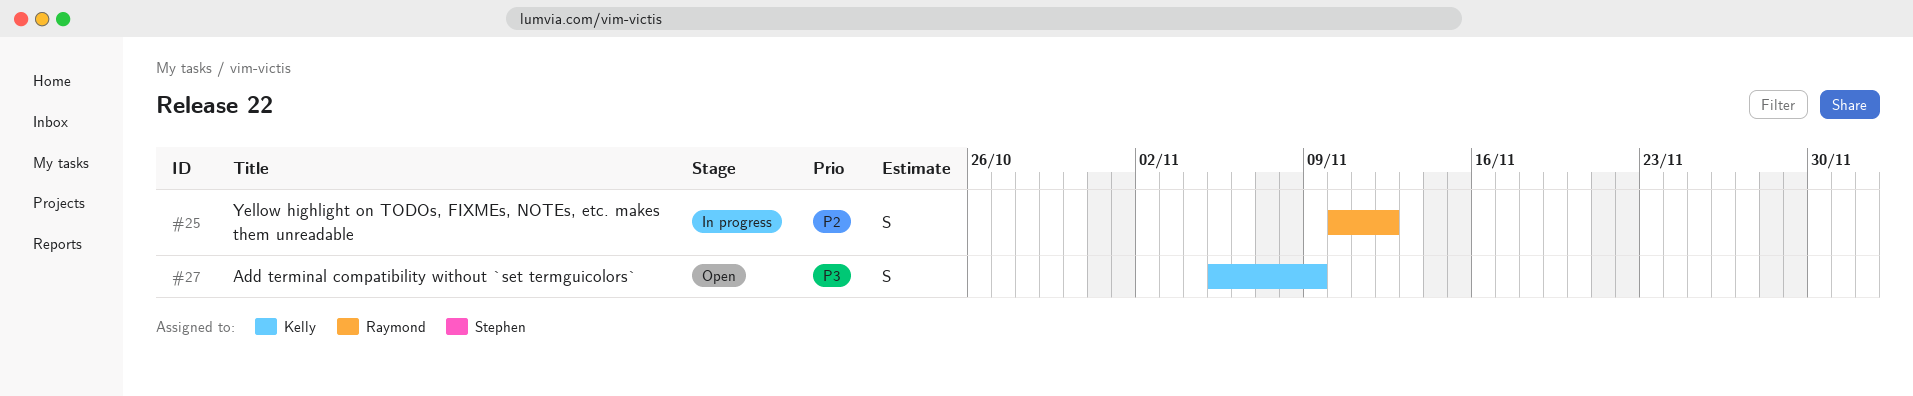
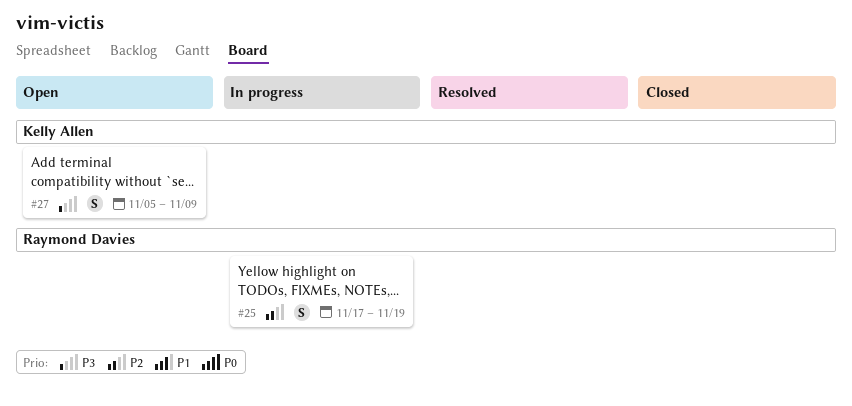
#25, start: Nov 10 -> Nov 17
#25, due: Nov 12 -> Nov 19

